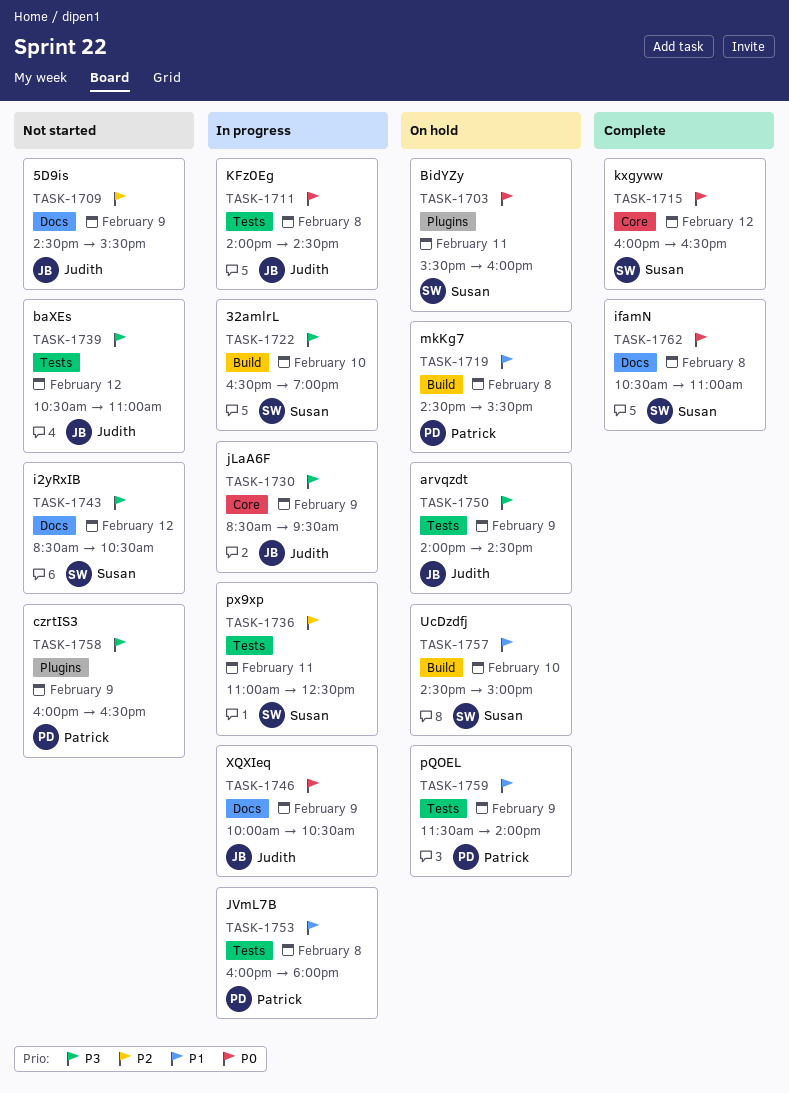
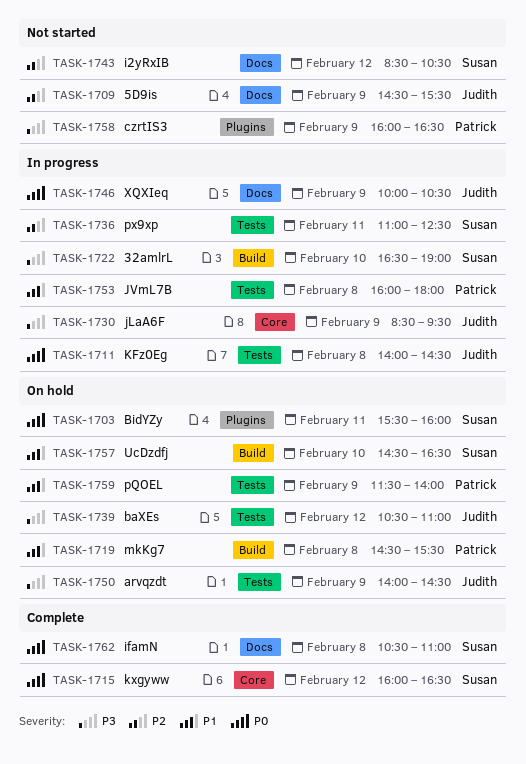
TASK-1739, status: Not started -> On hold
TASK-1743, priority: P3 -> P2
TASK-1757, ends: 15:00 -> 16:30

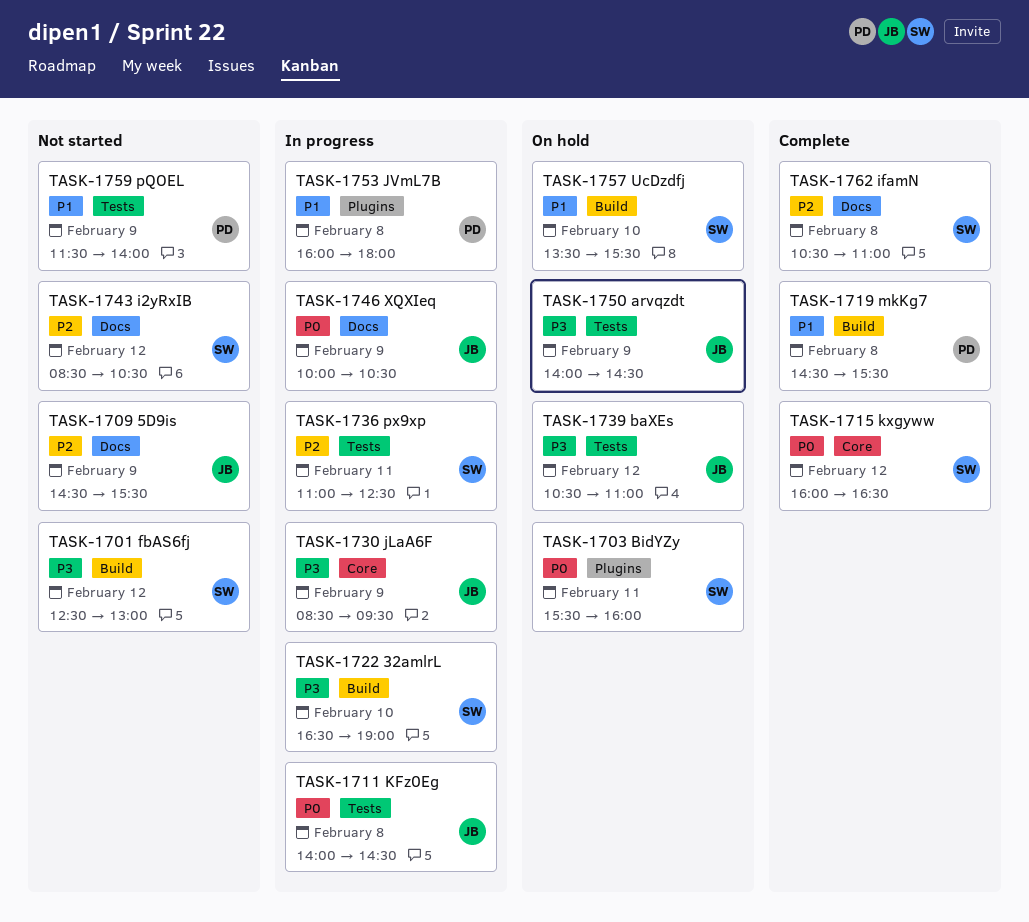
TASK-1701: none -> present
TASK-1719, status: On hold -> Complete
TASK-1753, label: Tests -> Plugins
TASK-1757, begins: 14:30 -> 13:30
TASK-1757, ends: 16:30 -> 15:30
TASK-1758: present -> none
TASK-1759, status: On hold -> Not started
TASK-1762, priority: P0 -> P2

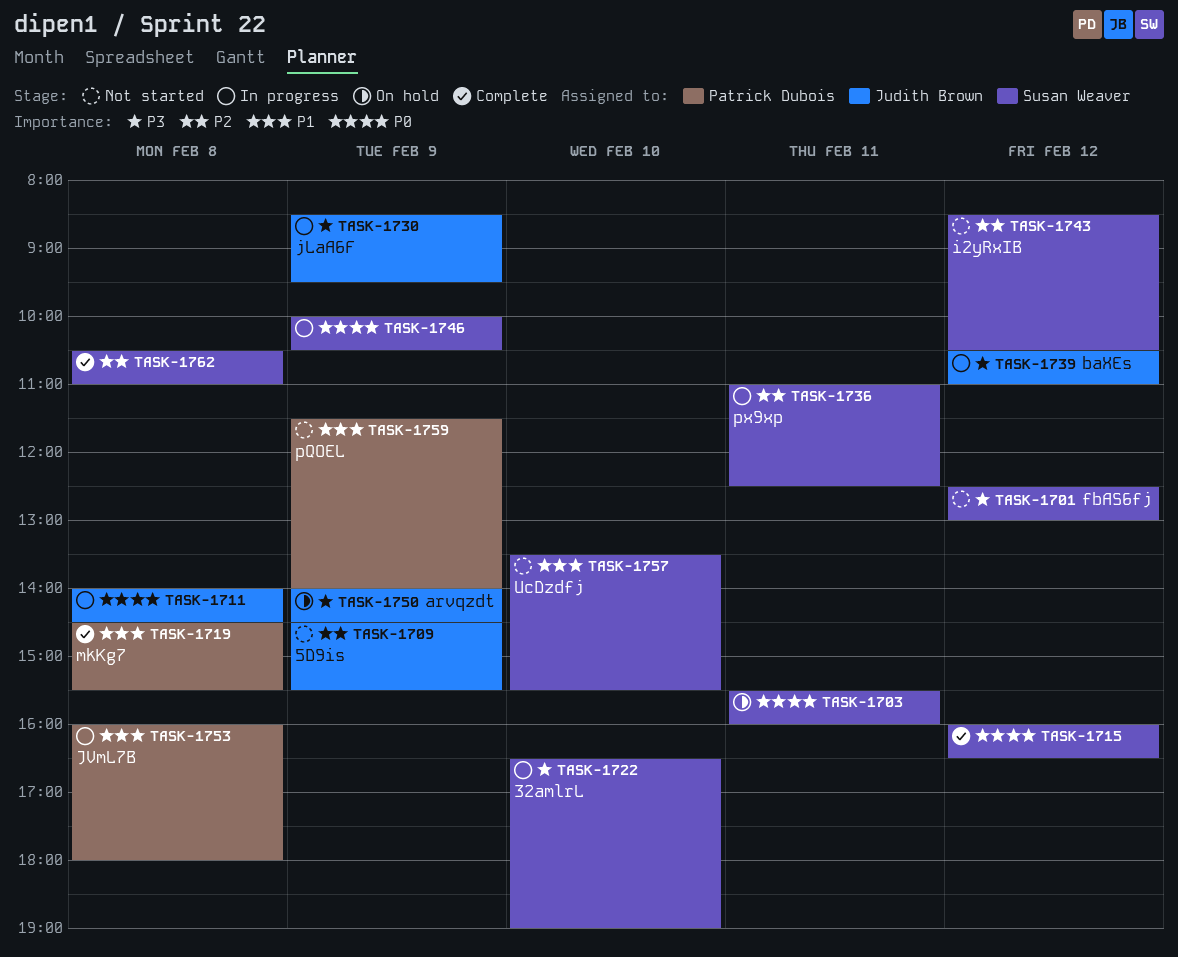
TASK-1739, status: On hold -> In progress
TASK-1746, owner: Judith Brown -> Susan Weaver
TASK-1757, status: On hold -> Not started

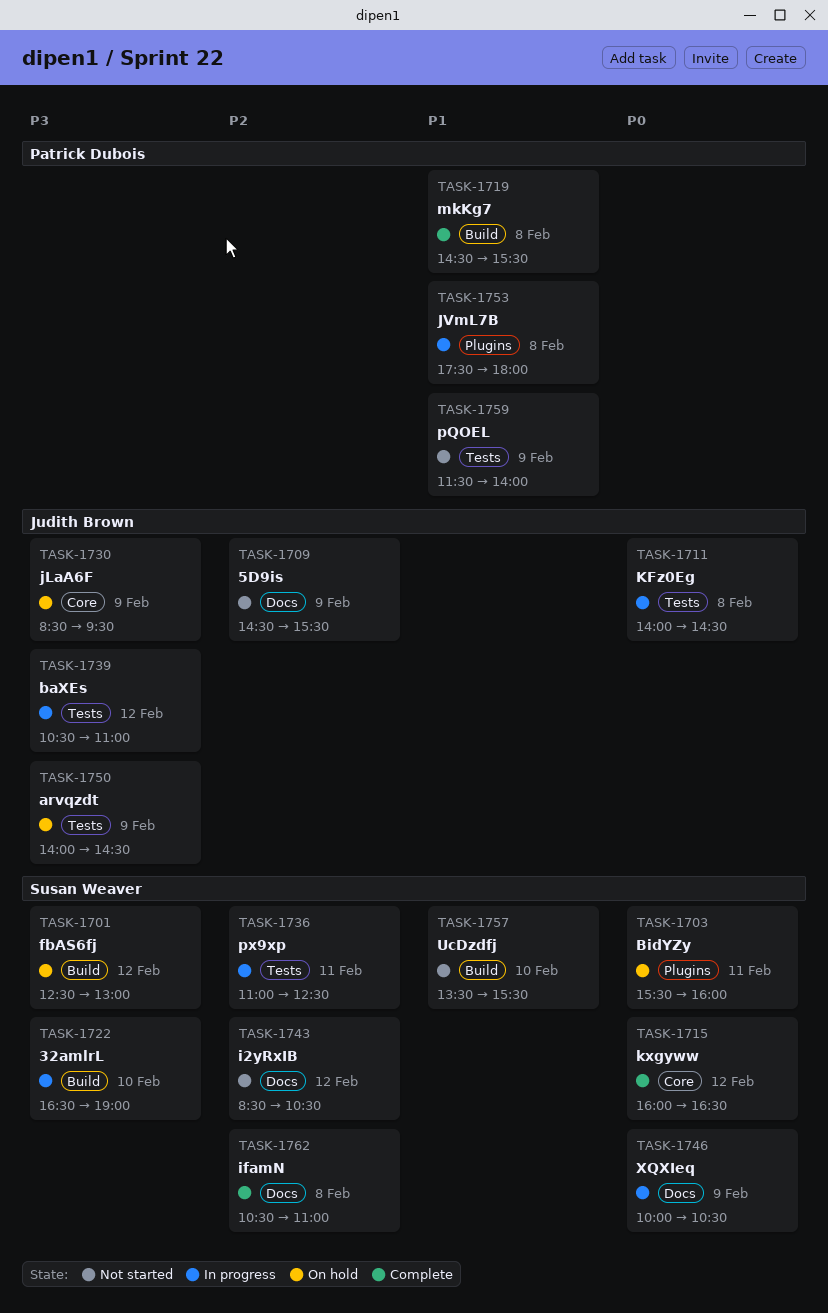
TASK-1701, status: Not started -> On hold
TASK-1730, status: In progress -> On hold
TASK-1753, begins: 16:00 -> 17:30

